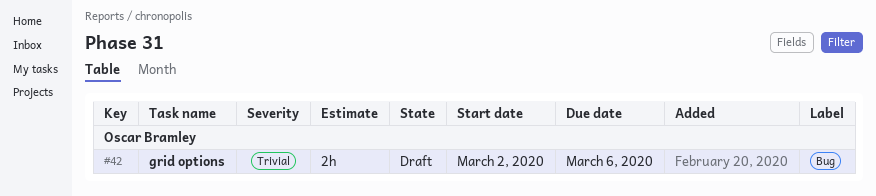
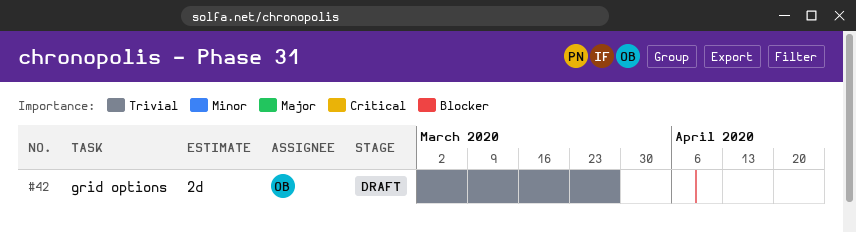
#42, estimate: 2h -> 2d
#42, due: Mar 6 -> Mar 27

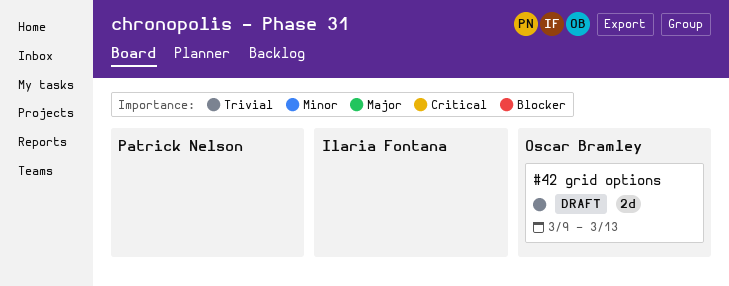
#42, start: Mar 2 -> Mar 9
#42, due: Mar 27 -> Mar 13

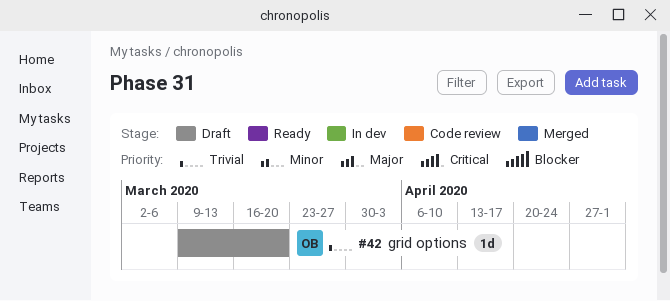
#42, estimate: 2d -> 1d
#42, due: Mar 13 -> Mar 20

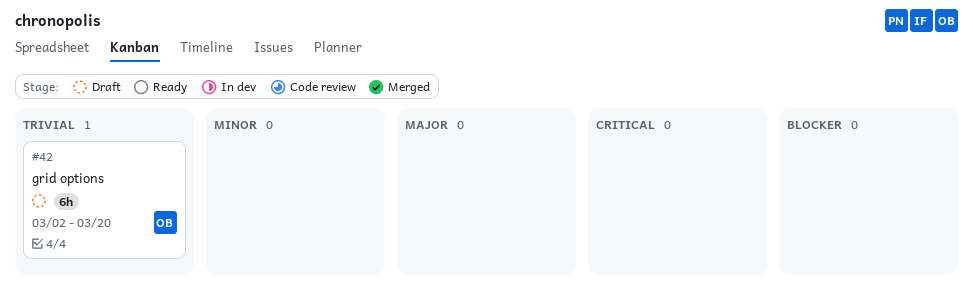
#42, estimate: 1d -> 6h
#42, start: Mar 9 -> Mar 2

